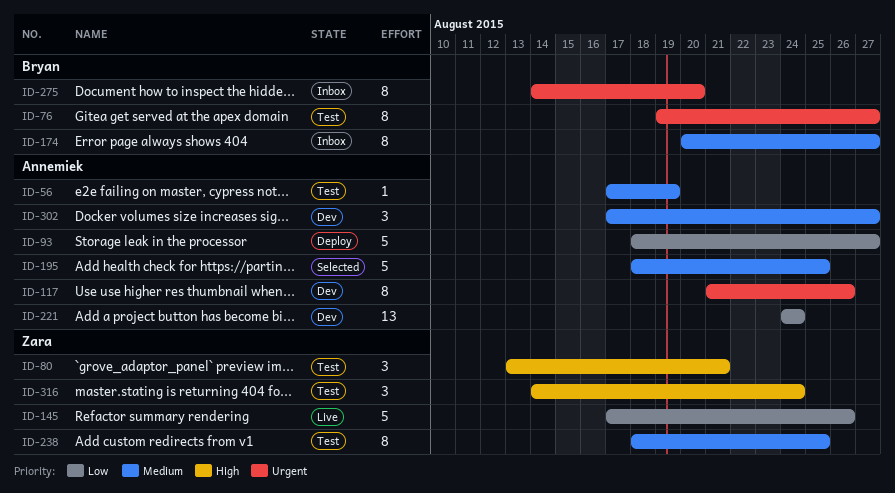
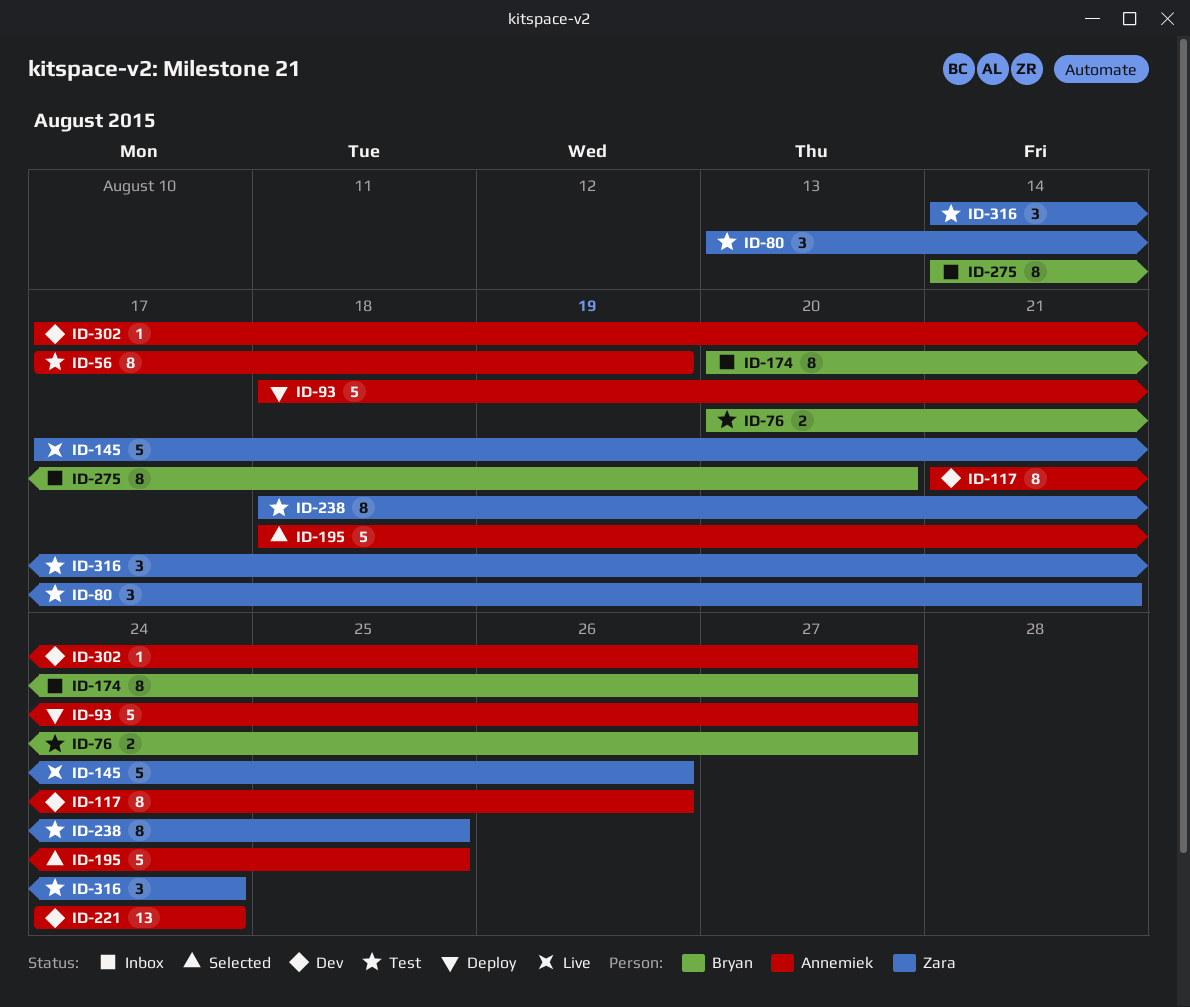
ID-56, estimate: 1 -> 8
ID-76, estimate: 8 -> 2
ID-76, start: Aug 19 -> Aug 20
ID-302, estimate: 3 -> 1

